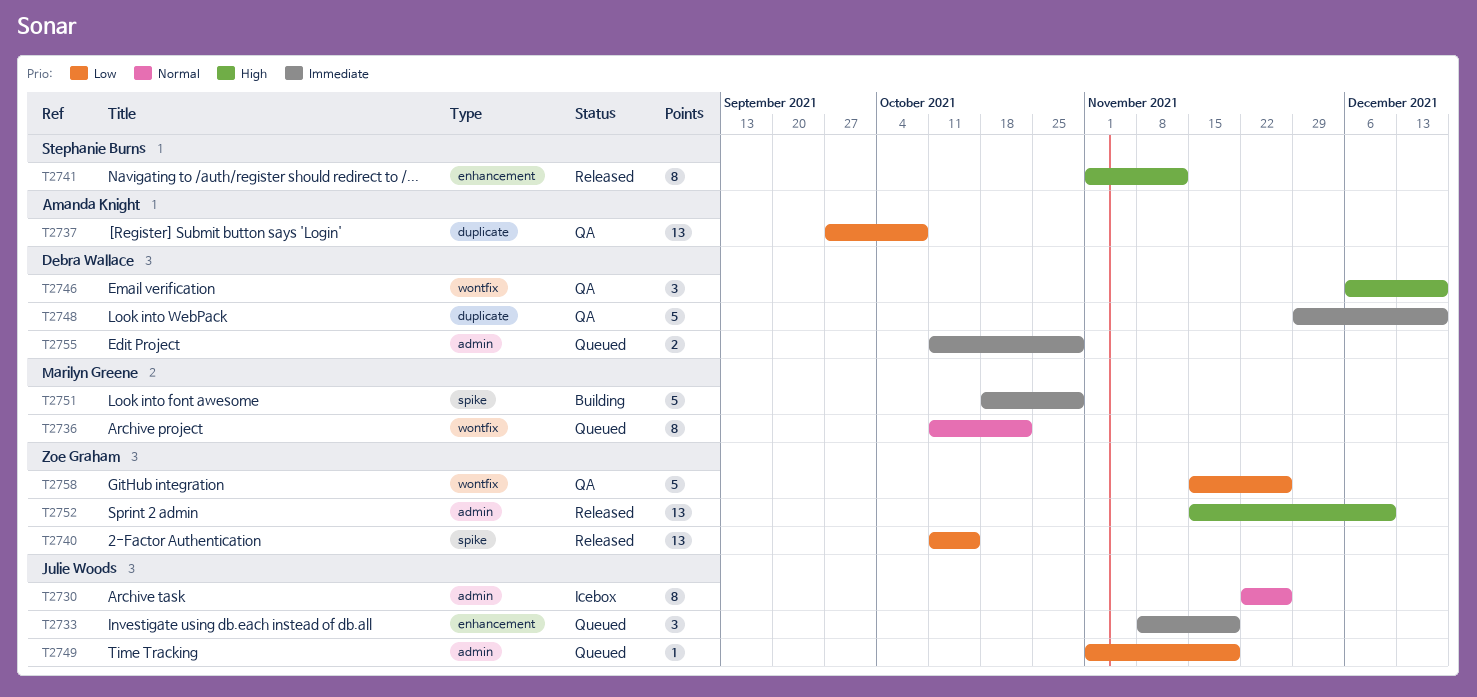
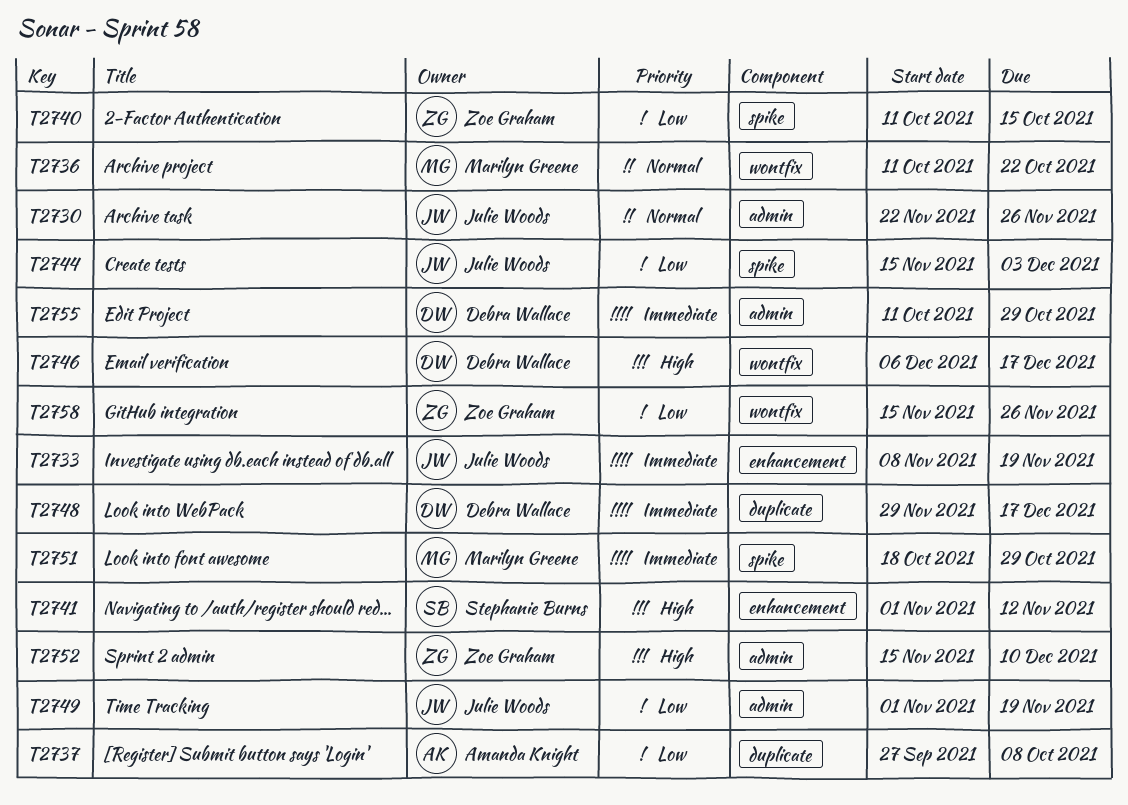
T2744: none -> present

